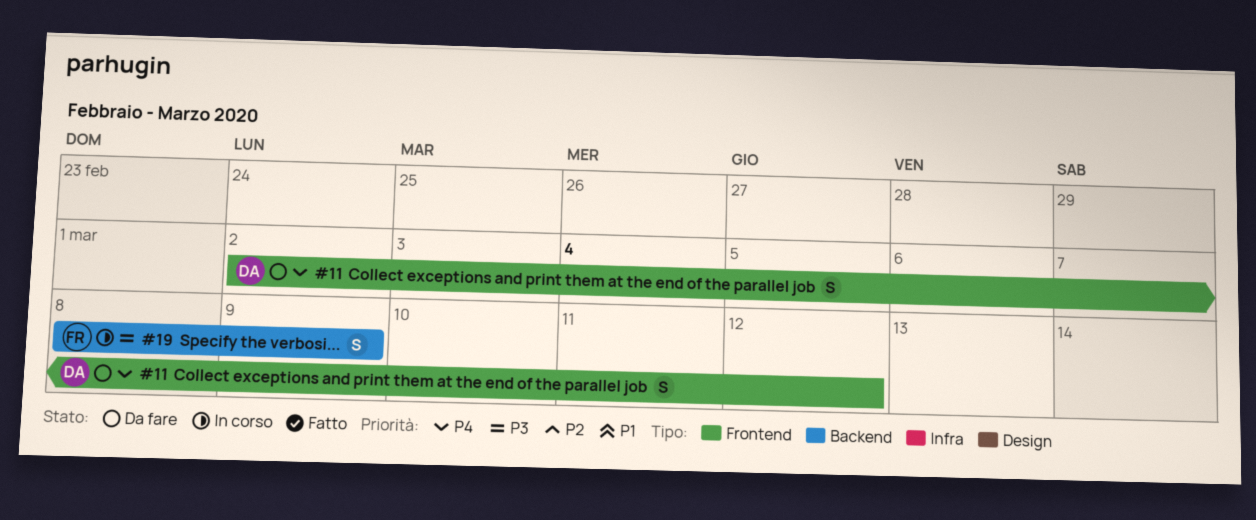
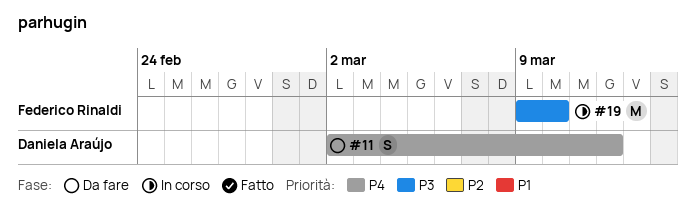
#19, estimate: S -> M
#19, start: Mar 8 -> Mar 9
#19, due: Mar 9 -> Mar 10

